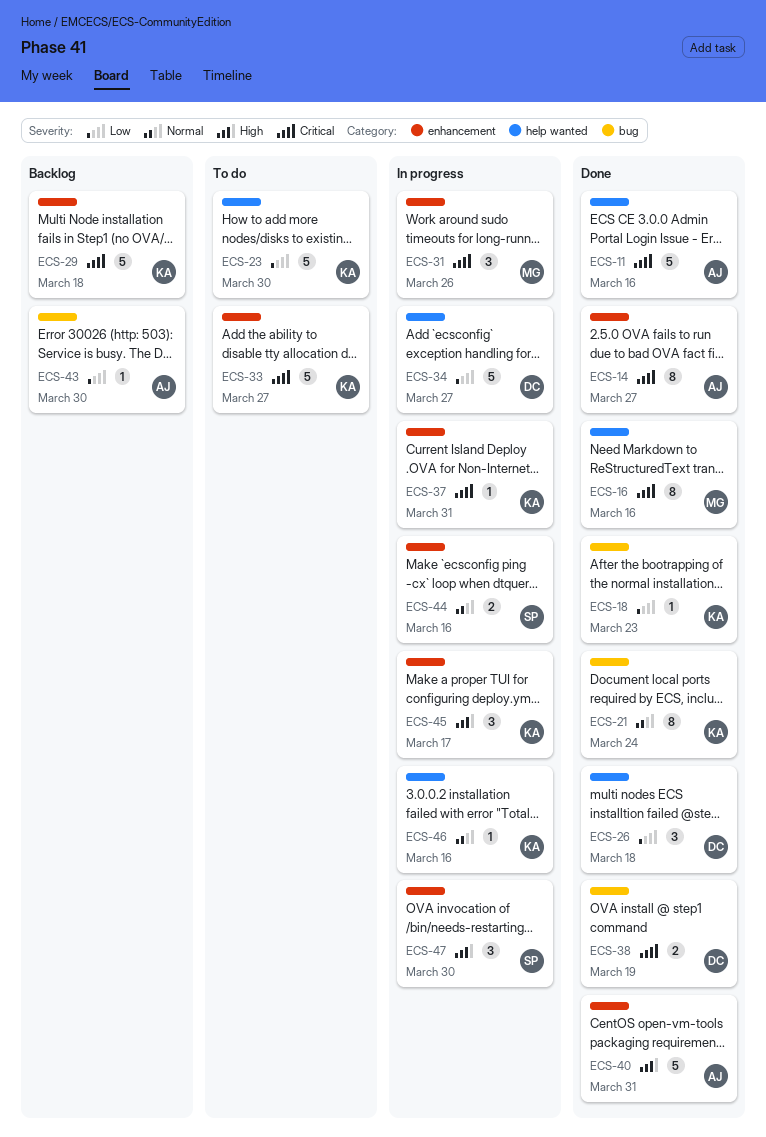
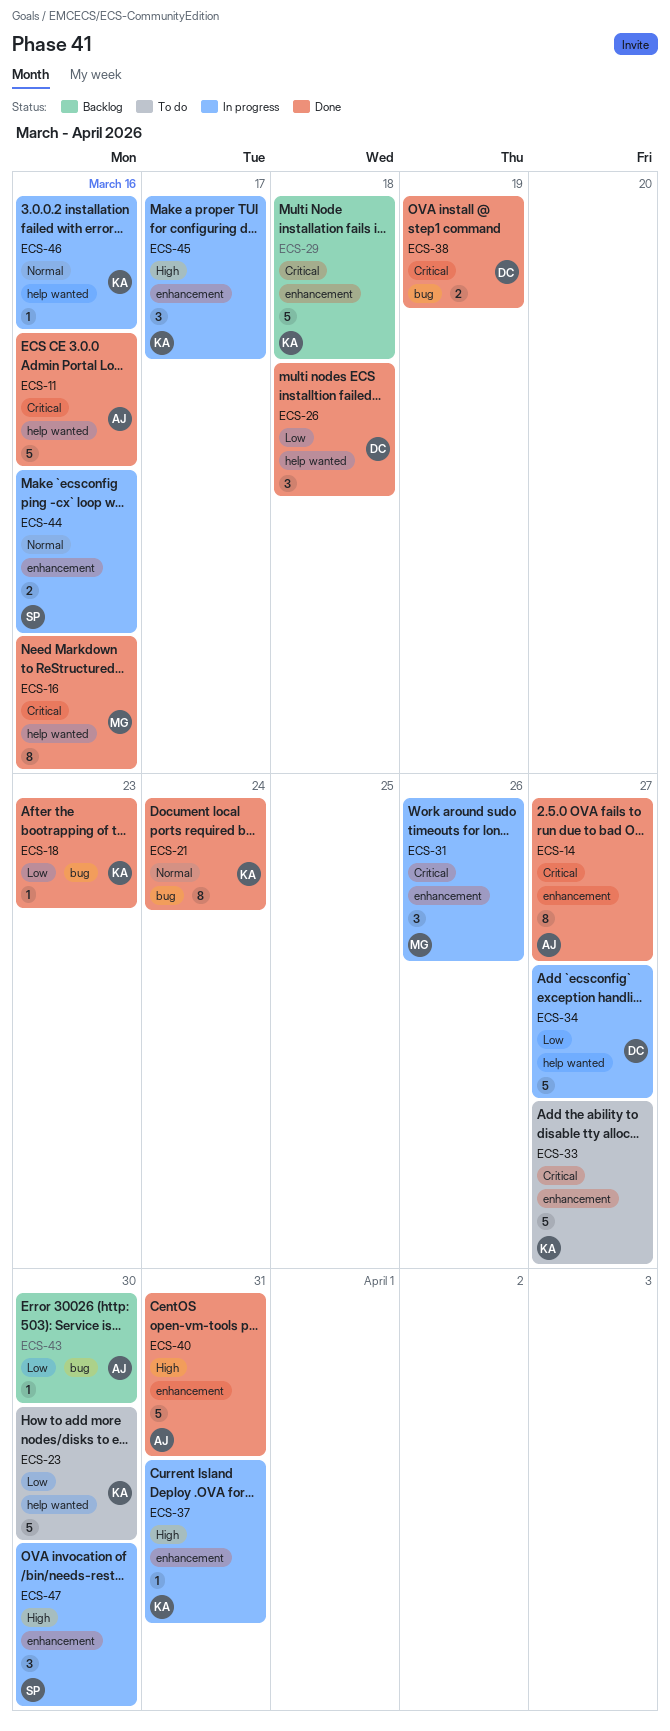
ECS-37, priority: Critical -> High

